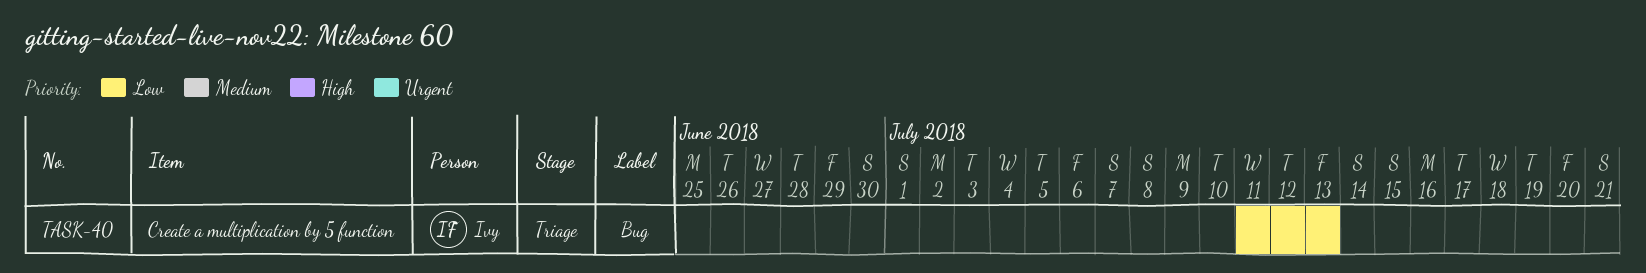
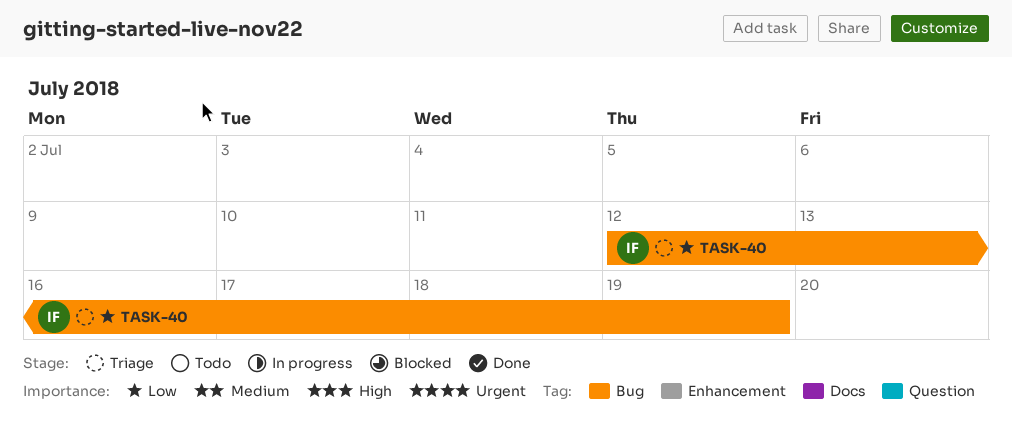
TASK-40, start: Jul 11 -> Jul 12
TASK-40, due: Jul 13 -> Jul 19

